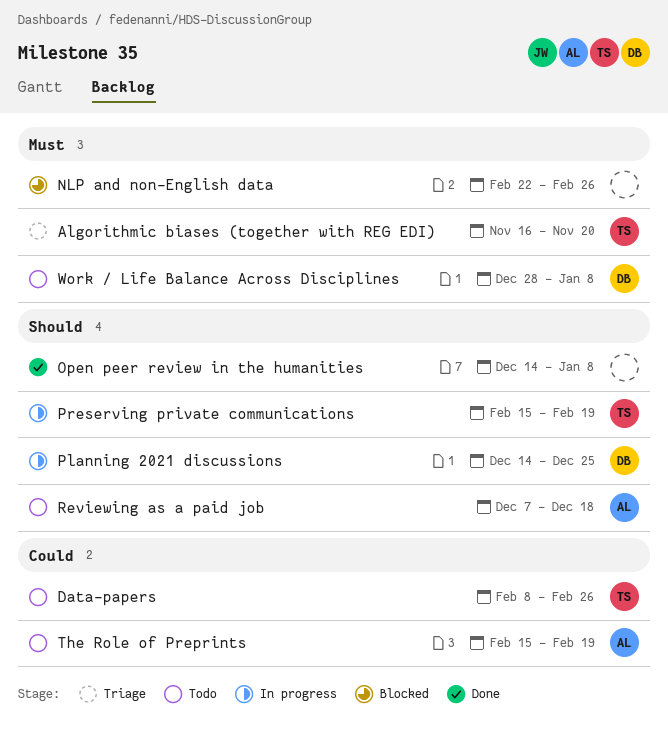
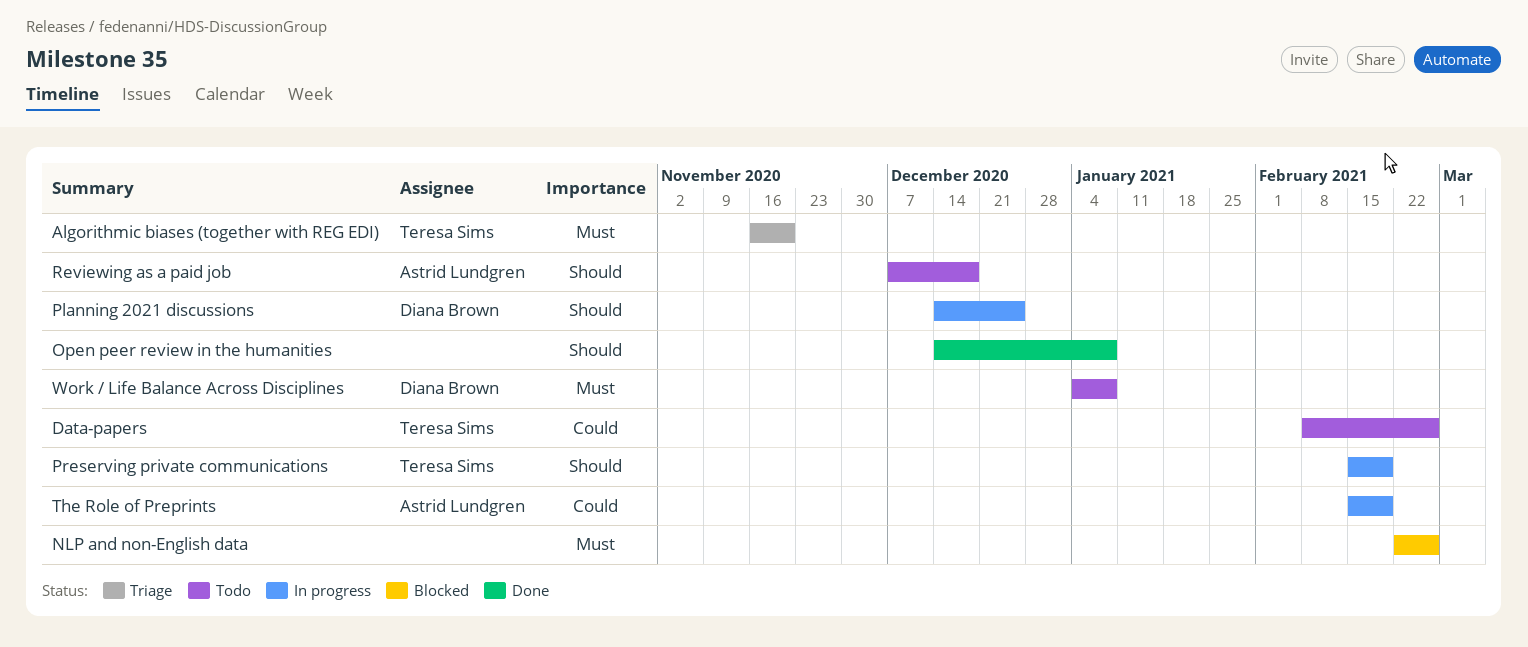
The Role of Preprints, status: Todo -> In progress
Work / Life Balance Across Disciplines, start: Dec 28 -> Jan 4

